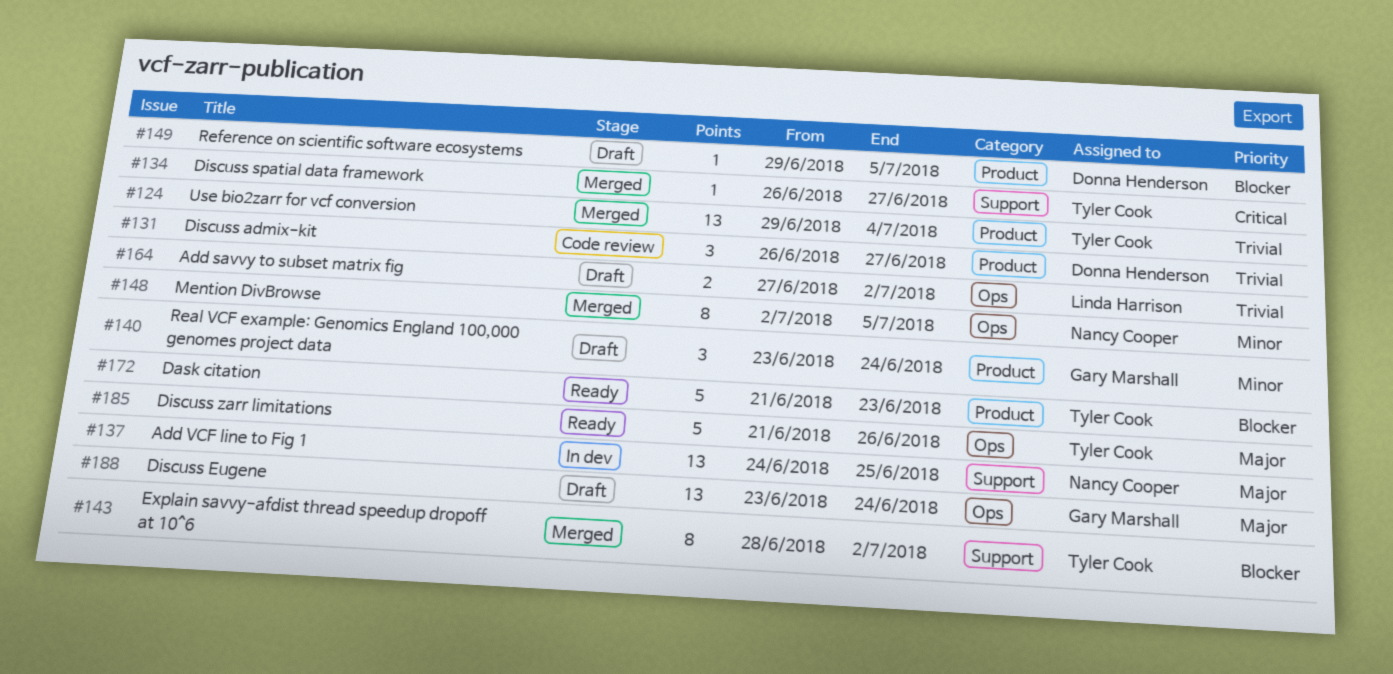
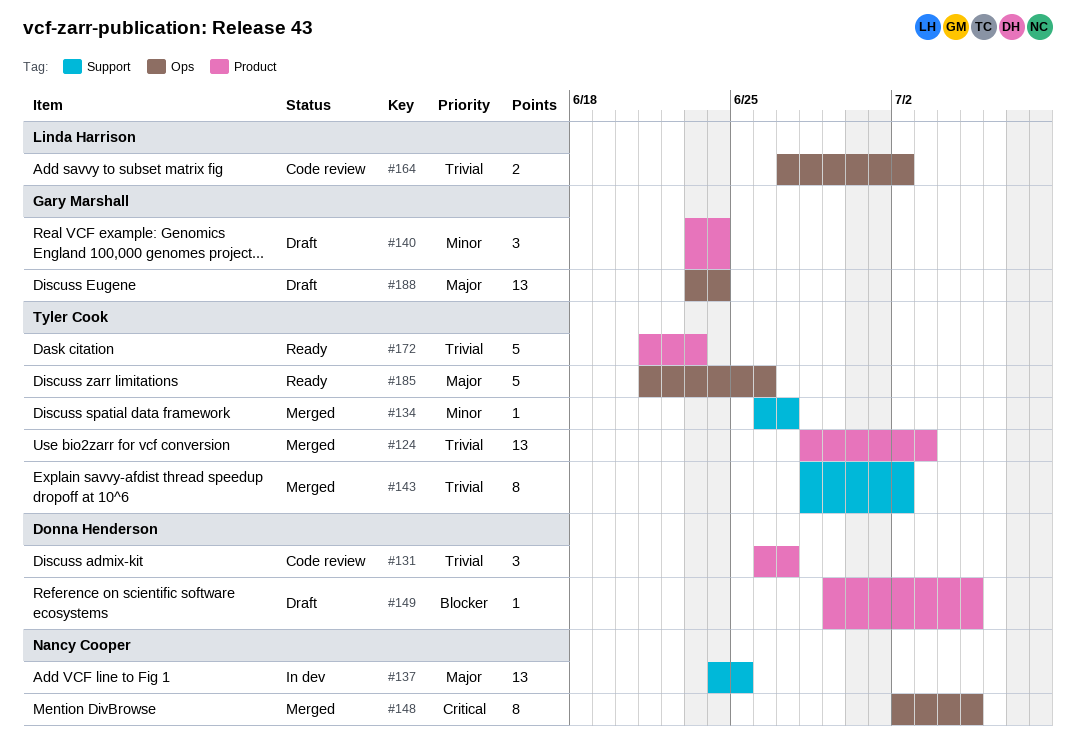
#124, start: Jun 29 -> Jun 28
#124, due: Jul 4 -> Jul 3
#134, priority: Critical -> Minor
#143, priority: Blocker -> Trivial
#148, priority: Minor -> Critical
#164, status: Draft -> Code review
#172, priority: Blocker -> Trivial

